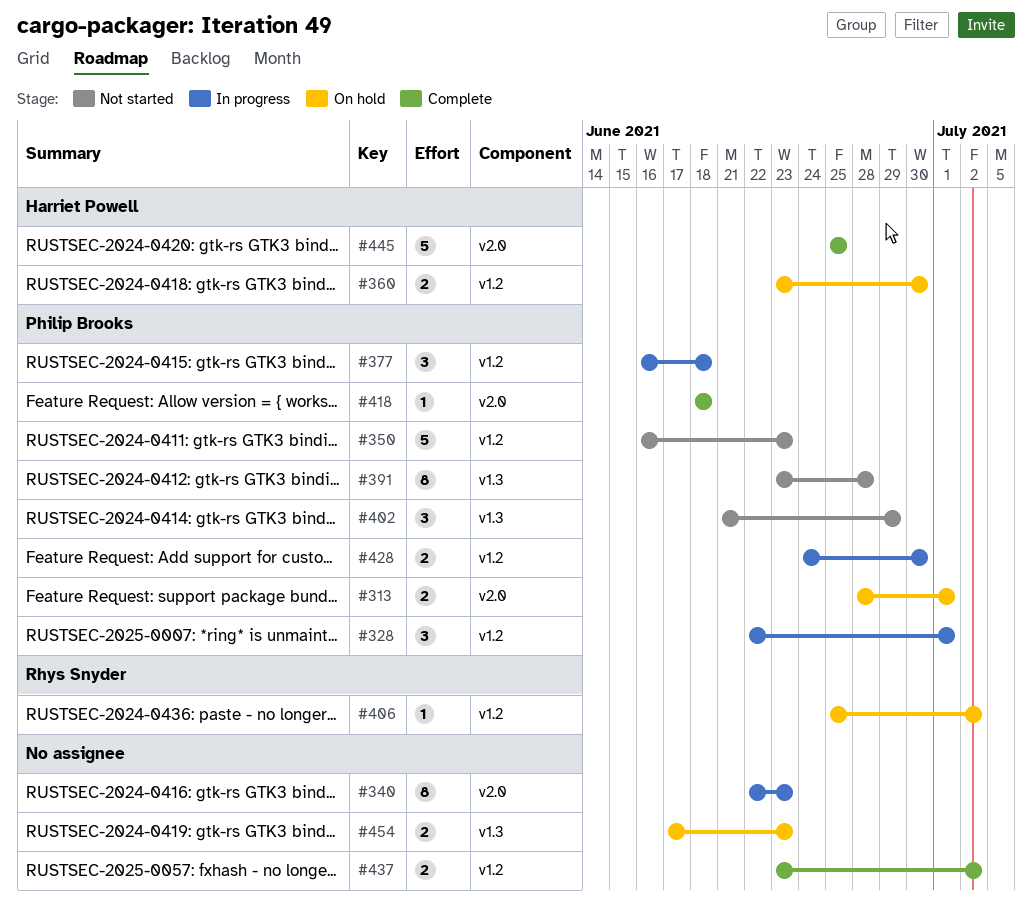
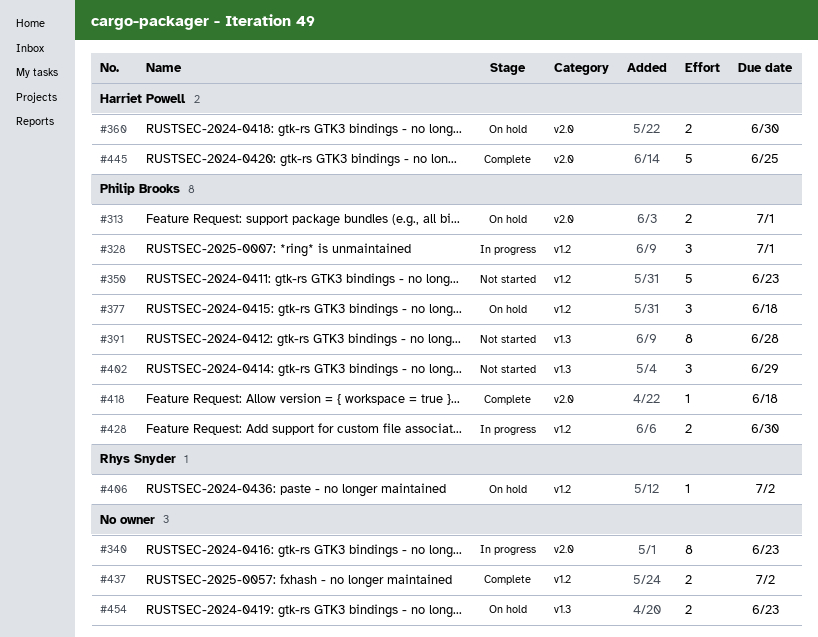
#360, label: v1.2 -> v2.0
#377, status: In progress -> On hold

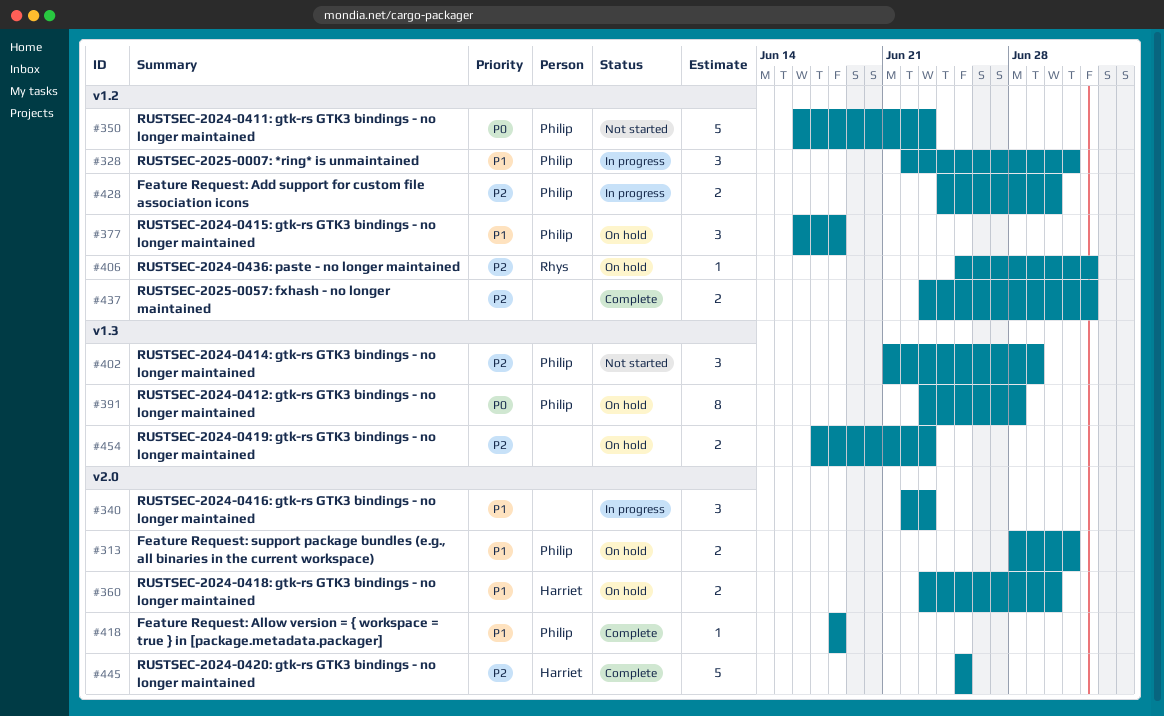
#340, estimate: 8 -> 3
#391, status: Not started -> On hold

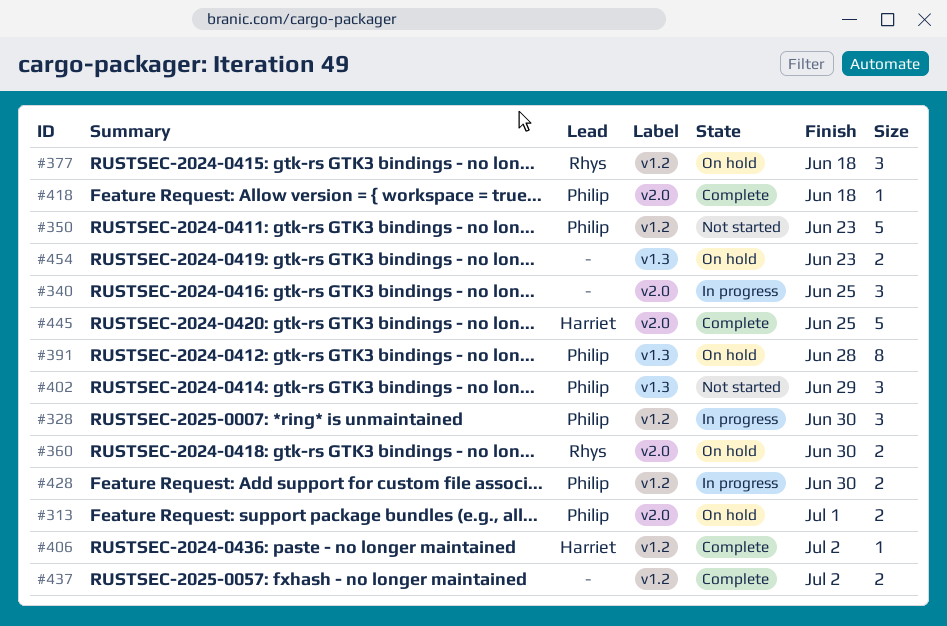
#328, due: Jul 1 -> Jun 30
#340, due: Jun 23 -> Jun 25
#360, owner: Harriet -> Rhys
#377, owner: Philip -> Rhys
#406, status: On hold -> Complete
#406, owner: Rhys -> Harriet

